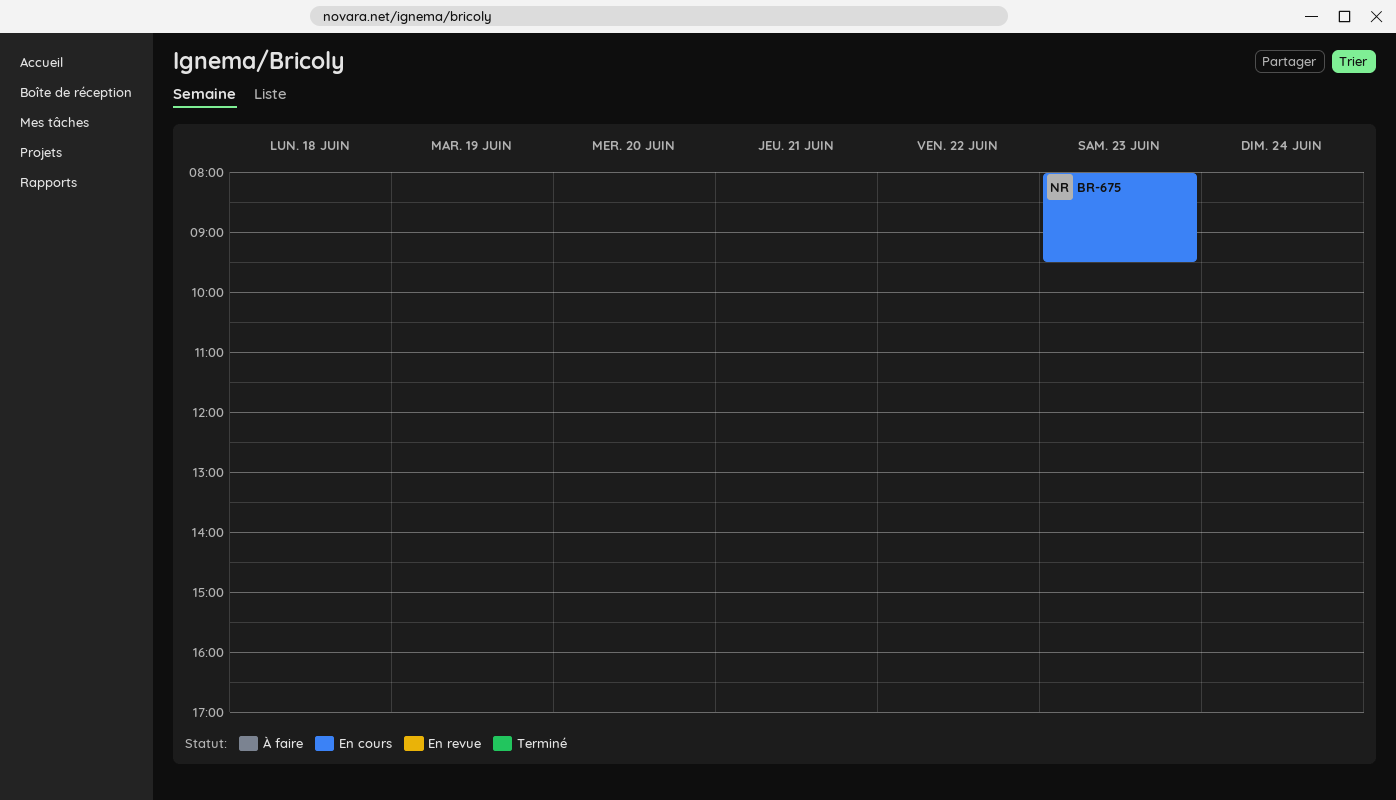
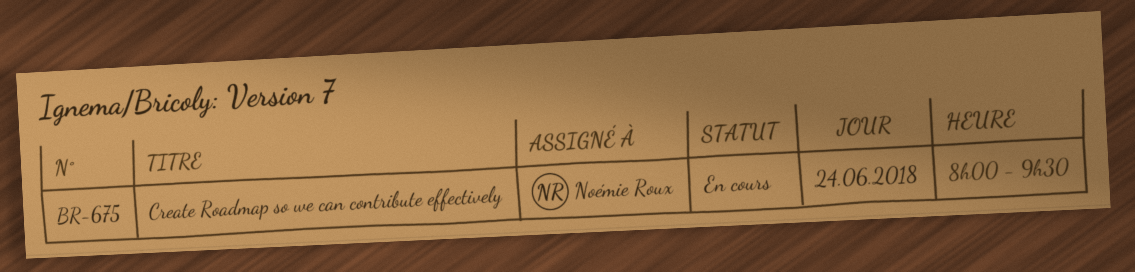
BR-675, day: Jun 23 -> Jun 24

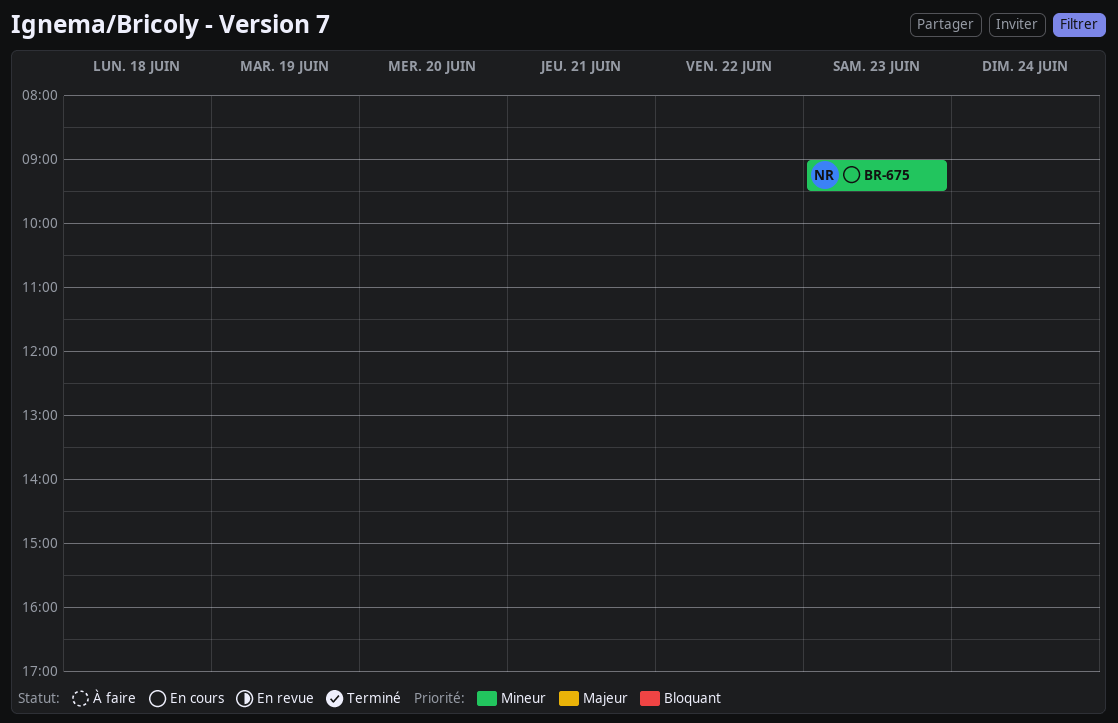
BR-675, day: Jun 24 -> Jun 23
BR-675, begins: 08:00 -> 09:00

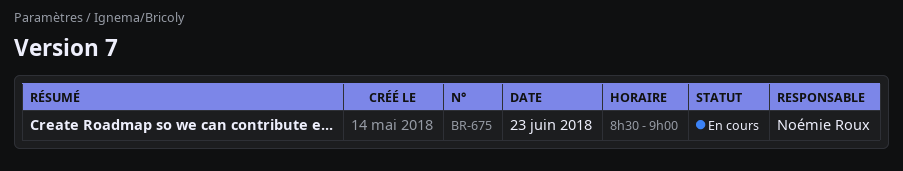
BR-675, begins: 09:00 -> 08:30
BR-675, ends: 09:30 -> 09:00

